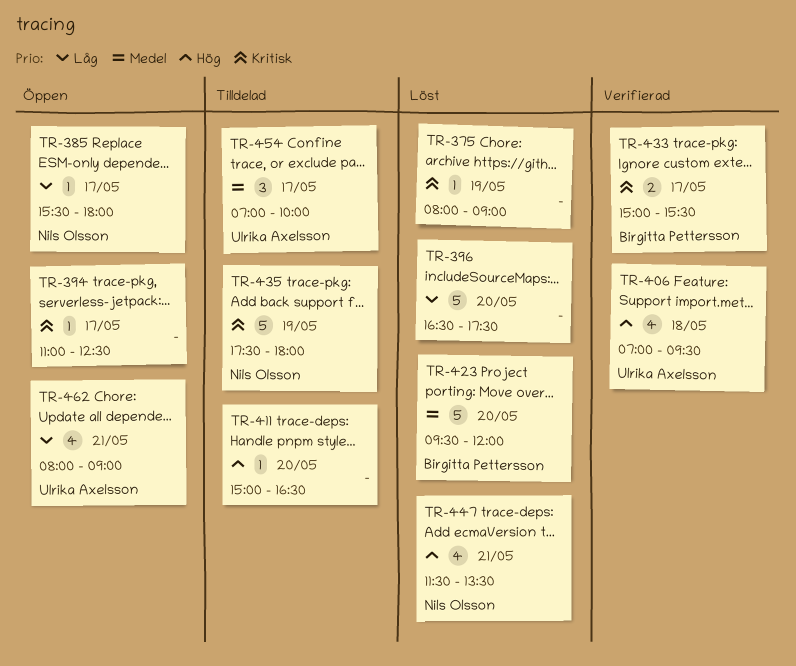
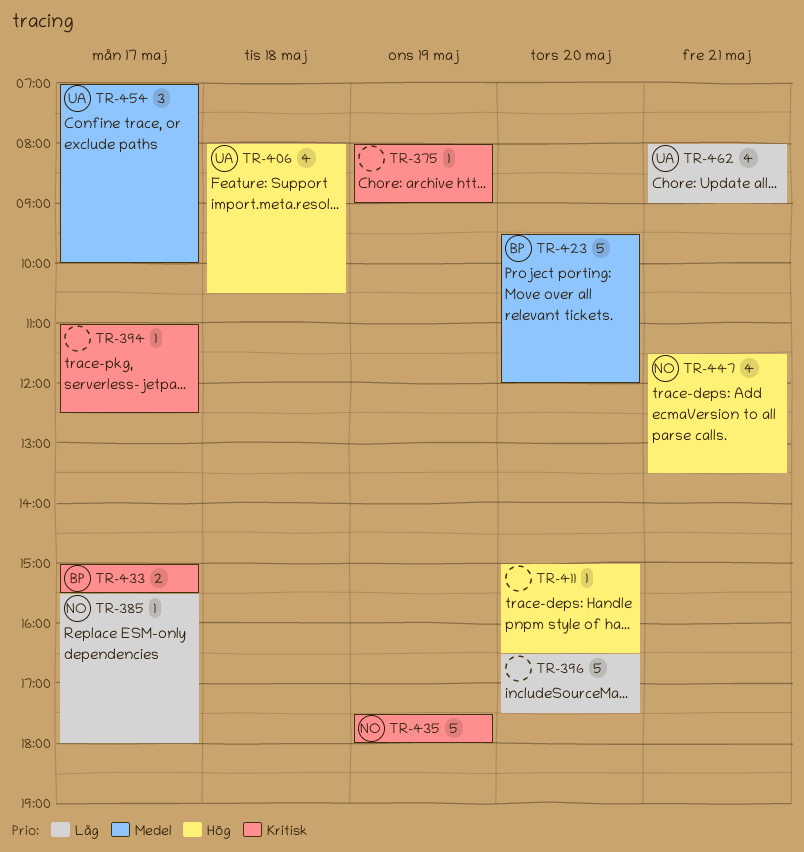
TR-406, begins: 07:00 -> 08:00
TR-406, ends: 09:30 -> 10:30

